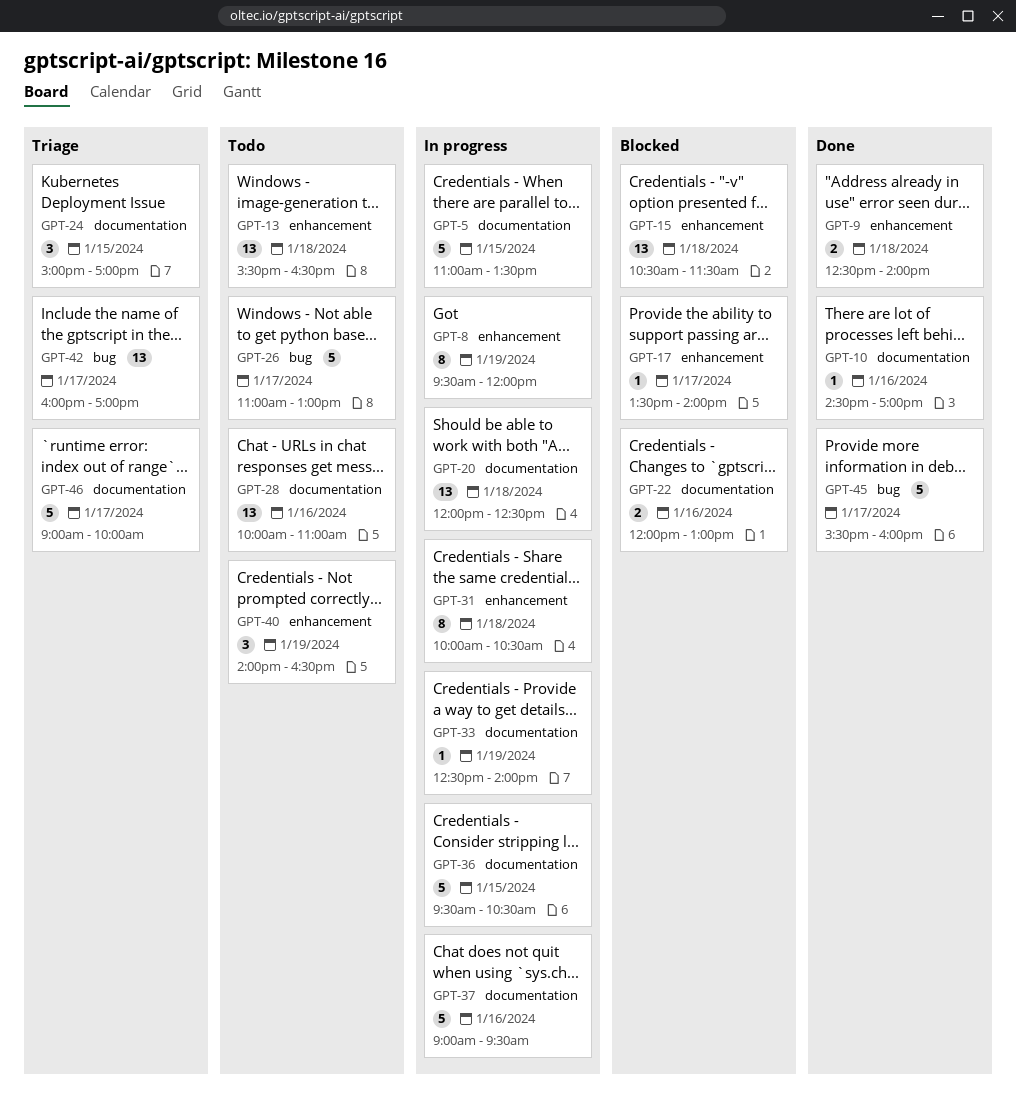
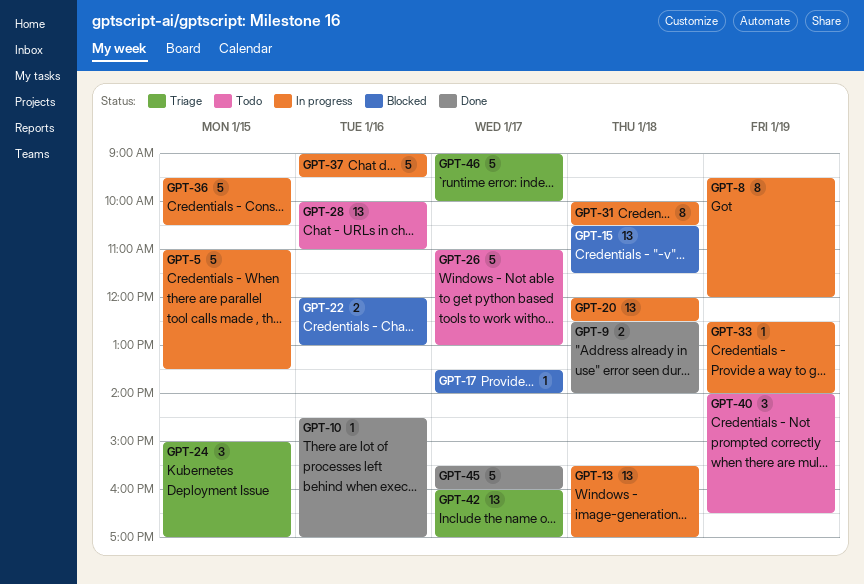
GPT-13, status: Todo -> In progress
GPT-13, ends: 16:30 -> 17:00

